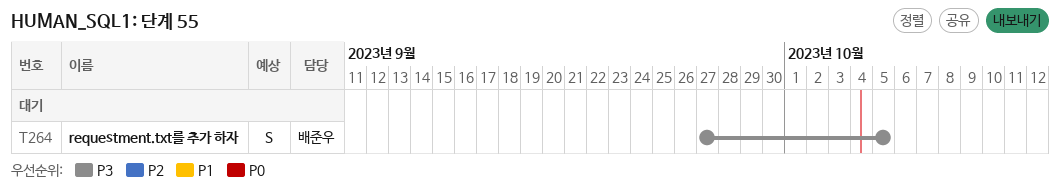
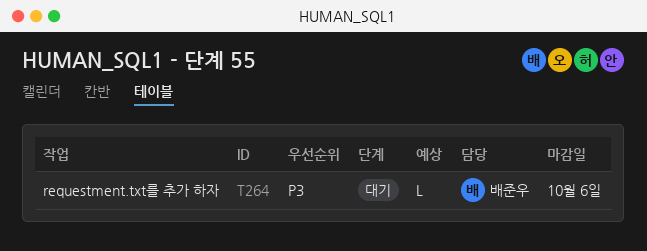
T264, estimate: S -> L
T264, due: Oct 5 -> Oct 6

